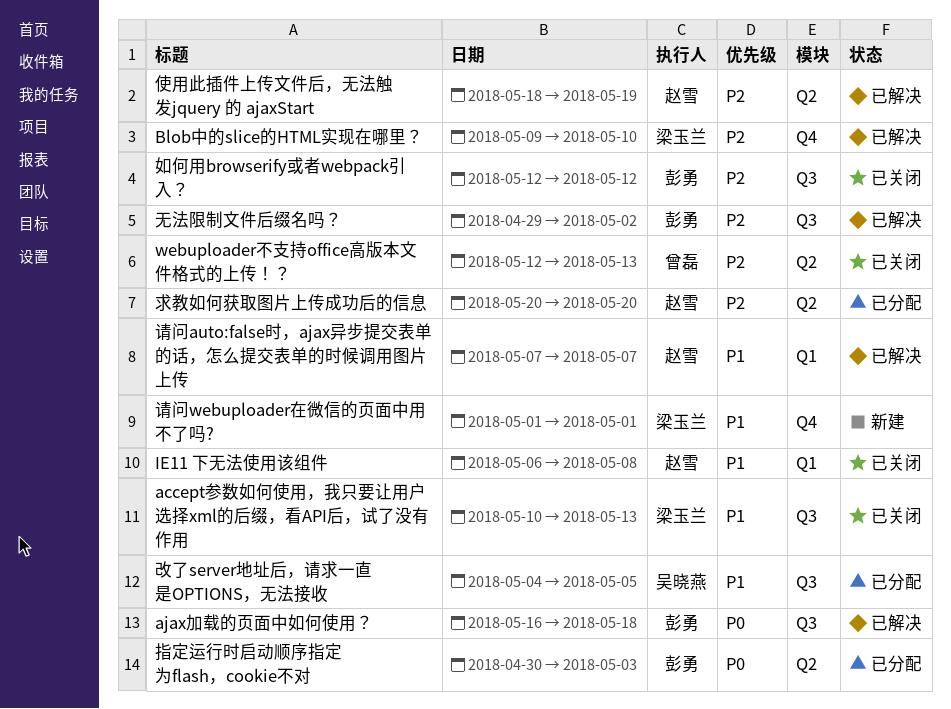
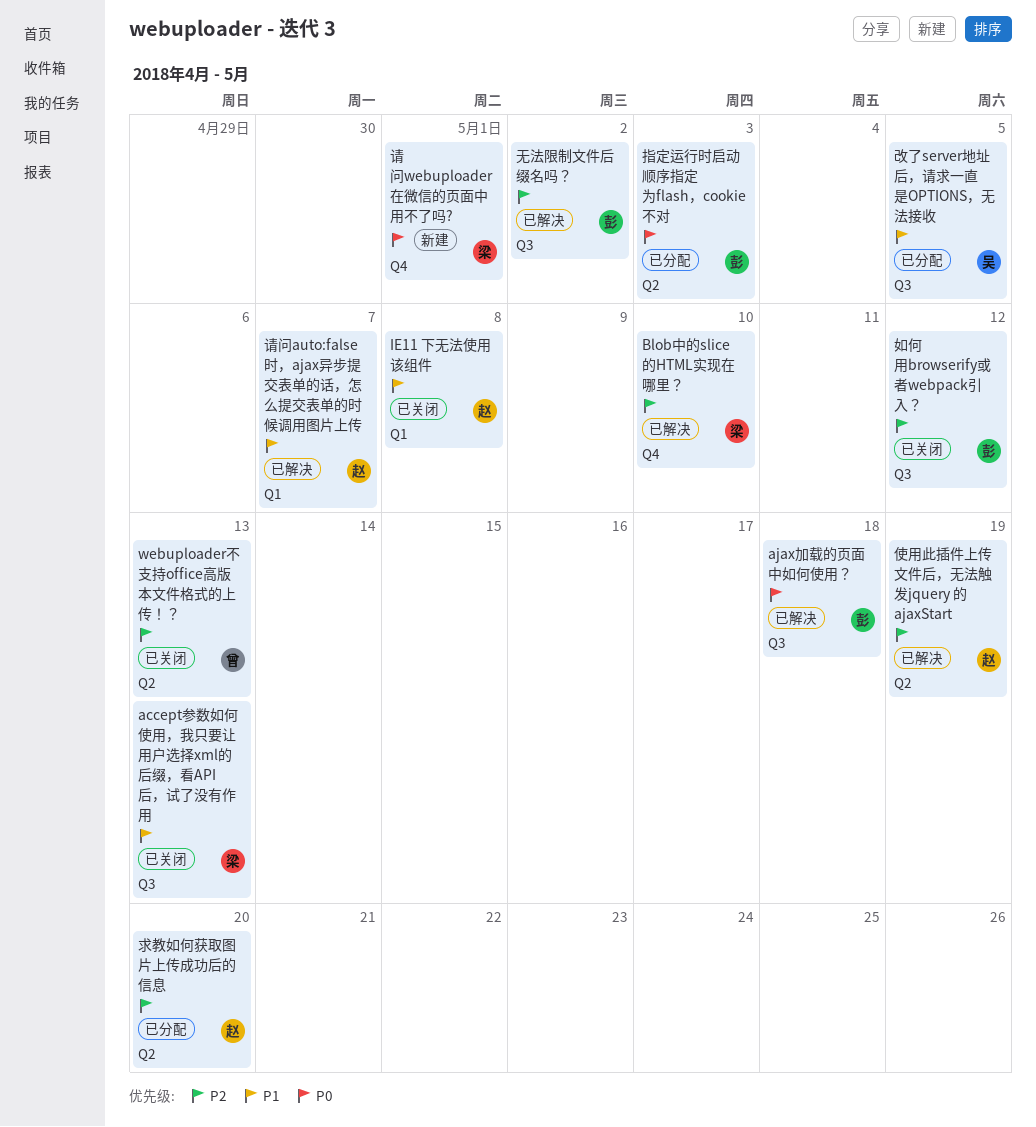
请问webuploader在微信的页面中用不了吗?, priority: P1 -> P0

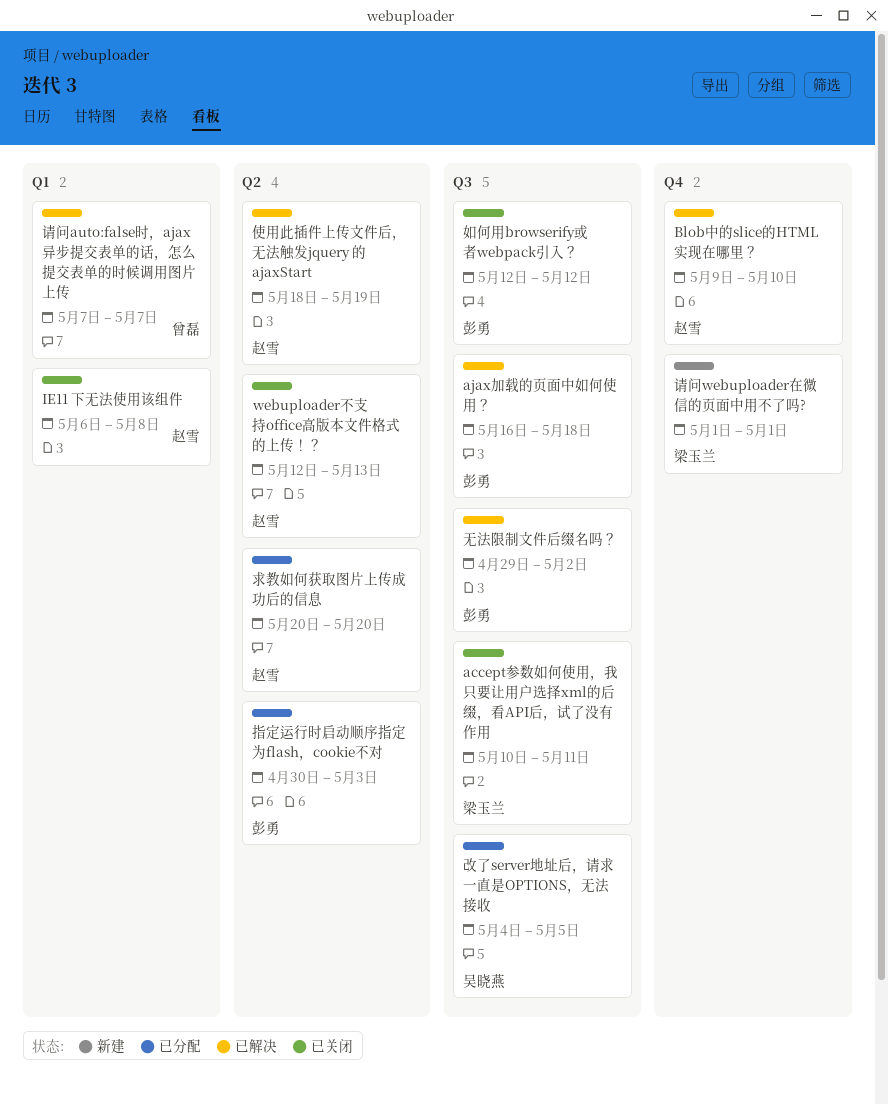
accept参数如何使用，我只要让用户选择xml的后缀，看API后，试了没有作用, due: May 13 -> May 11
Blob中的slice的HTML实现在哪里？, owner: 梁玉兰 -> 赵雪
webuploader不支持office高版本文件格式的上传！？, owner: 曾磊 -> 赵雪
请问auto:false时，ajax异步提交表单的话，怎么提交表单的时候调用图片上传, owner: 赵雪 -> 曾磊

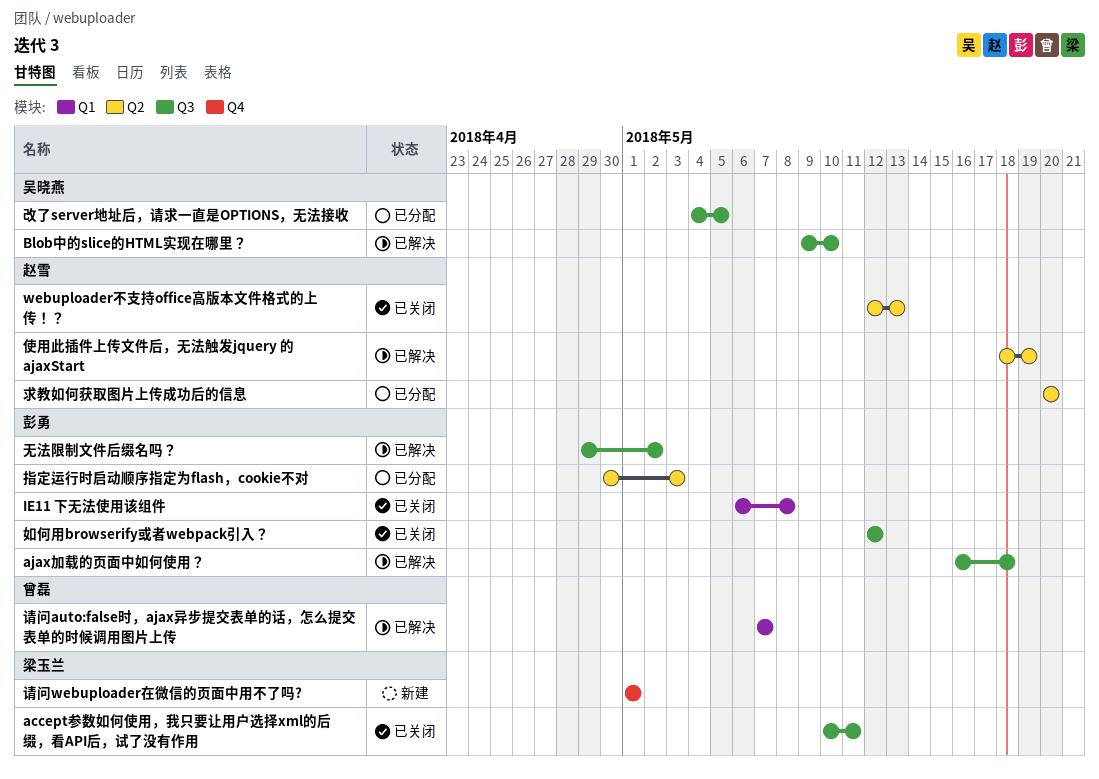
Blob中的slice的HTML实现在哪里？, owner: 赵雪 -> 吴晓燕
Blob中的slice的HTML实现在哪里？, label: Q4 -> Q3
IE11 下无法使用该组件, owner: 赵雪 -> 彭勇

